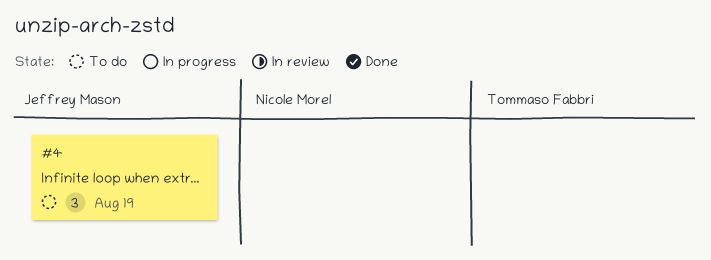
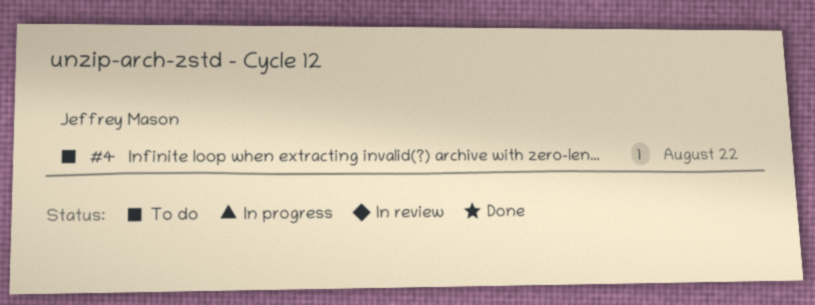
#4, estimate: 3 -> 1
#4, due: Aug 19 -> Aug 22

